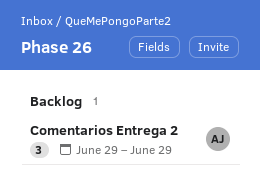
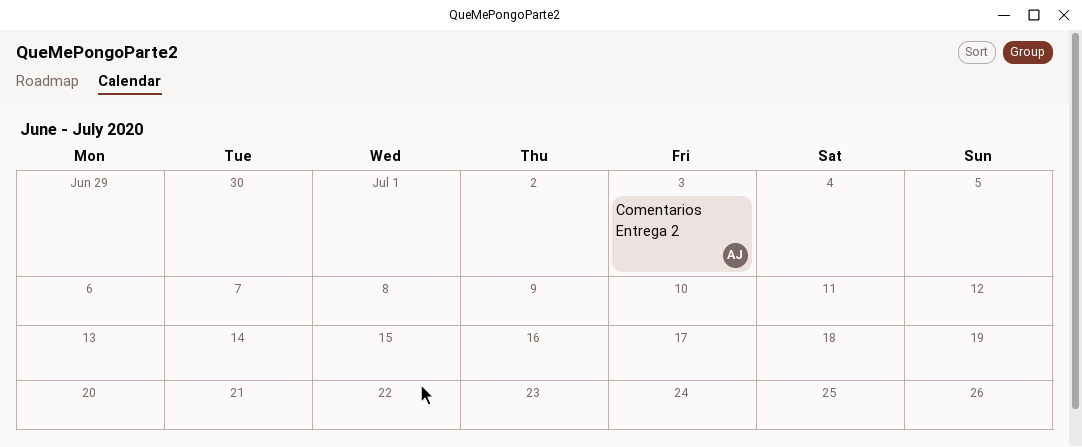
Comentarios Entrega 2, due: Jun 29 -> Jul 3

